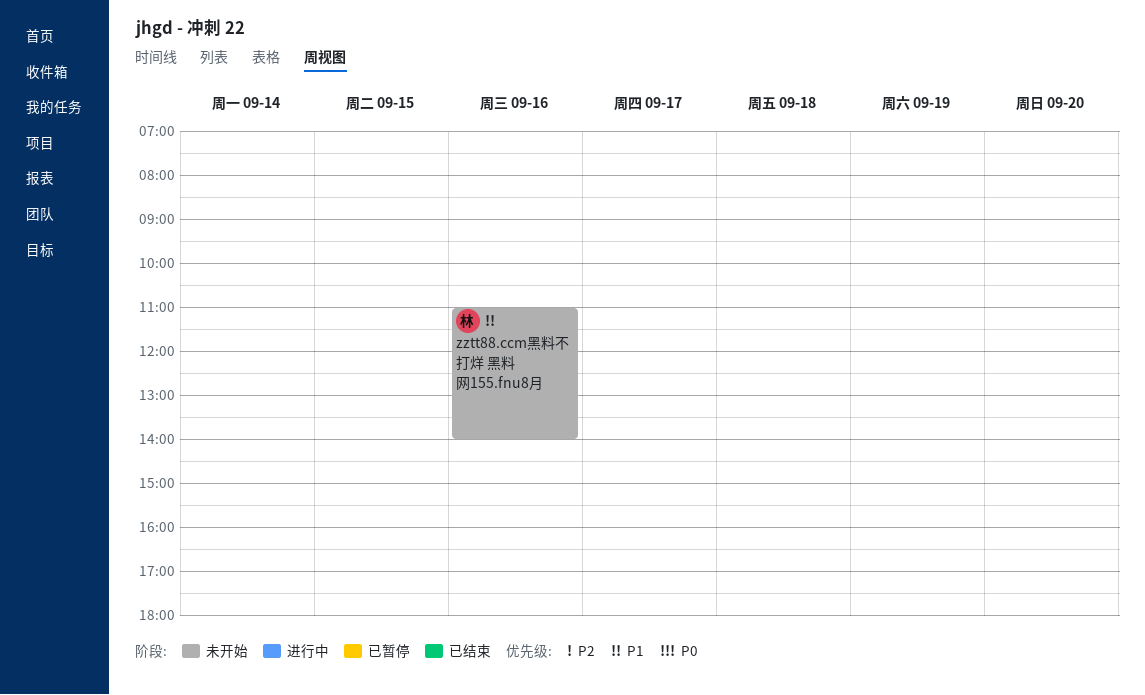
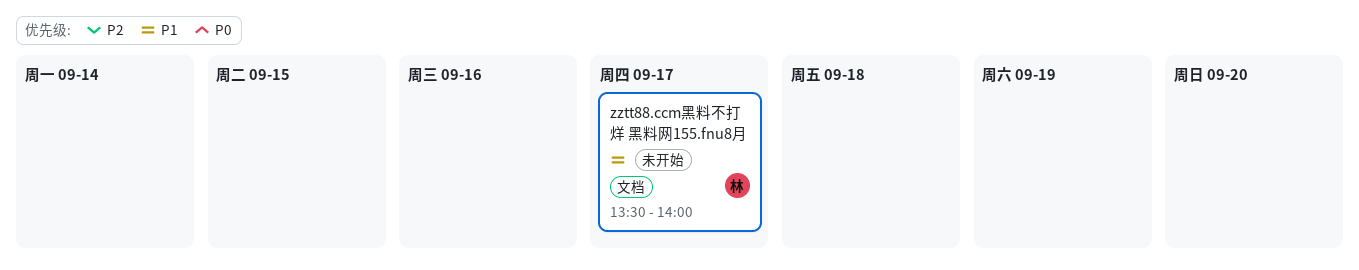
zztt88.ccm黑料不打烊 黑料网155.fnu8月, day: Sep 16 -> Sep 17
zztt88.ccm黑料不打烊 黑料网155.fnu8月, begins: 11:00 -> 13:30

